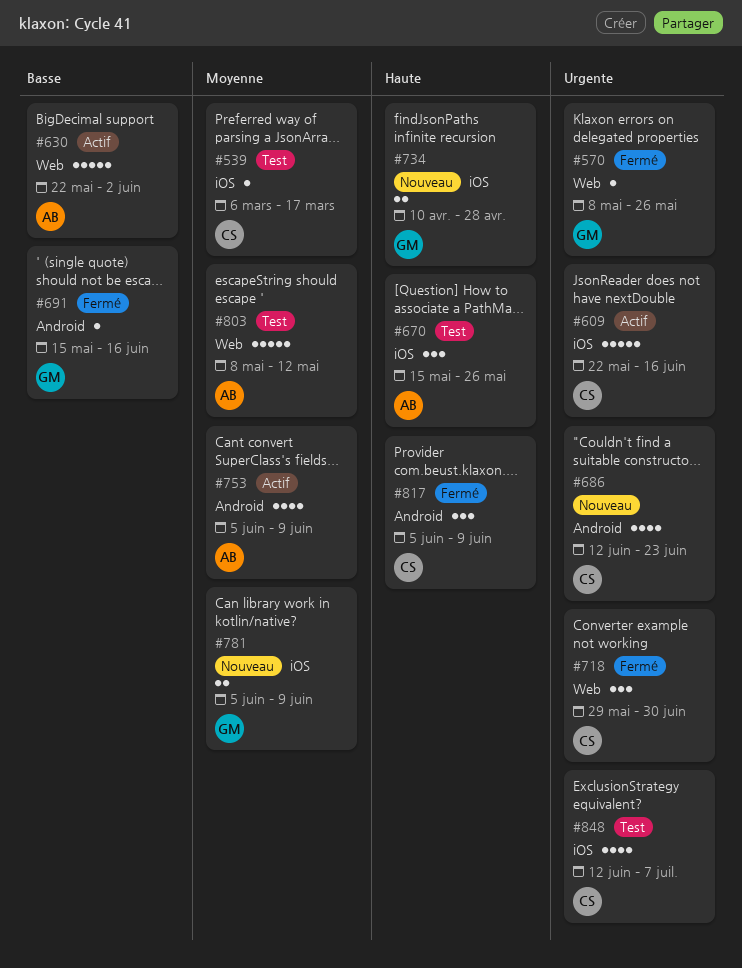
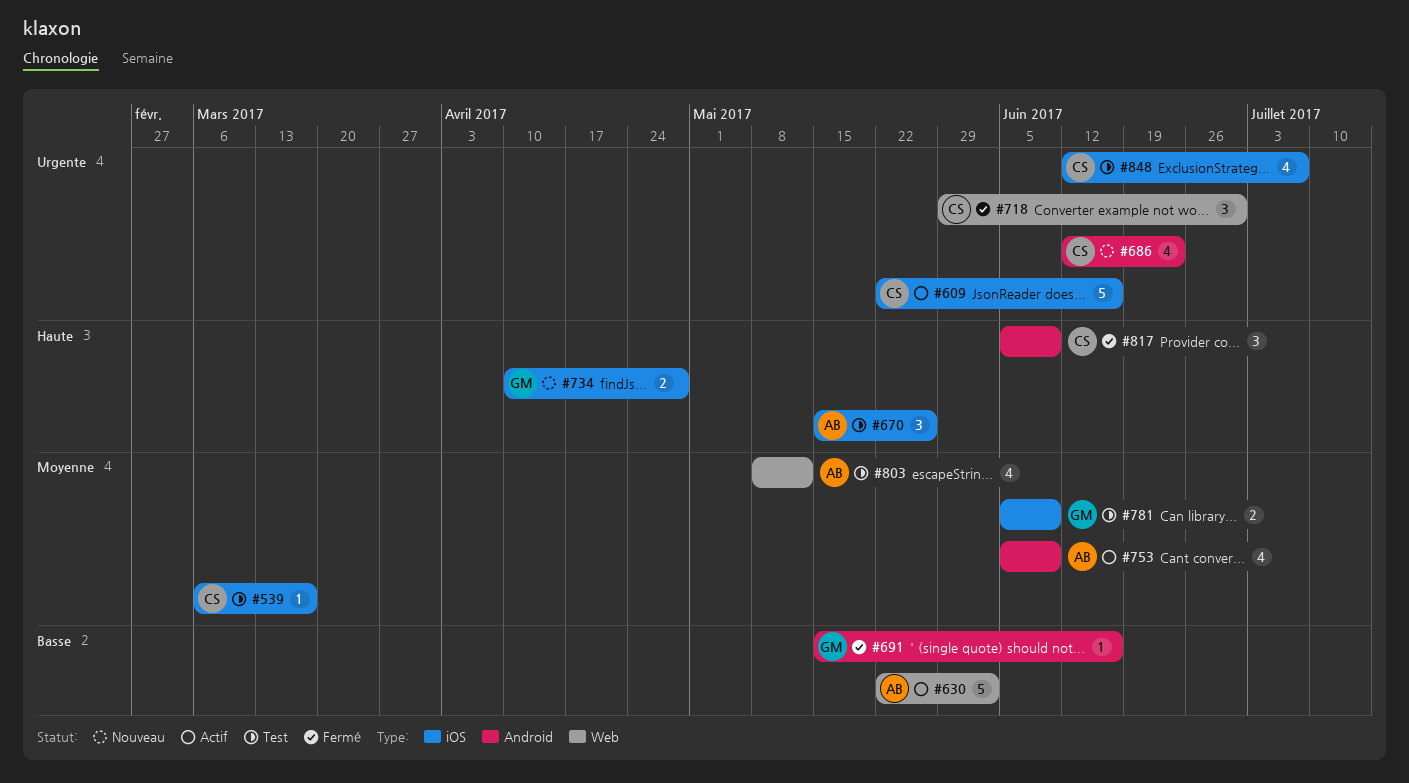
#570: present -> none
#781, status: Nouveau -> Test
#803, estimate: 5 -> 4

